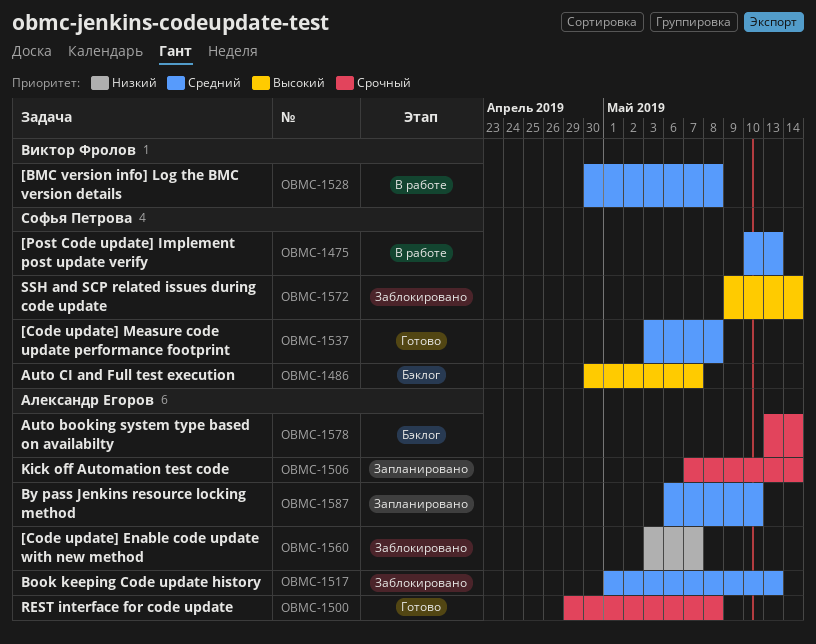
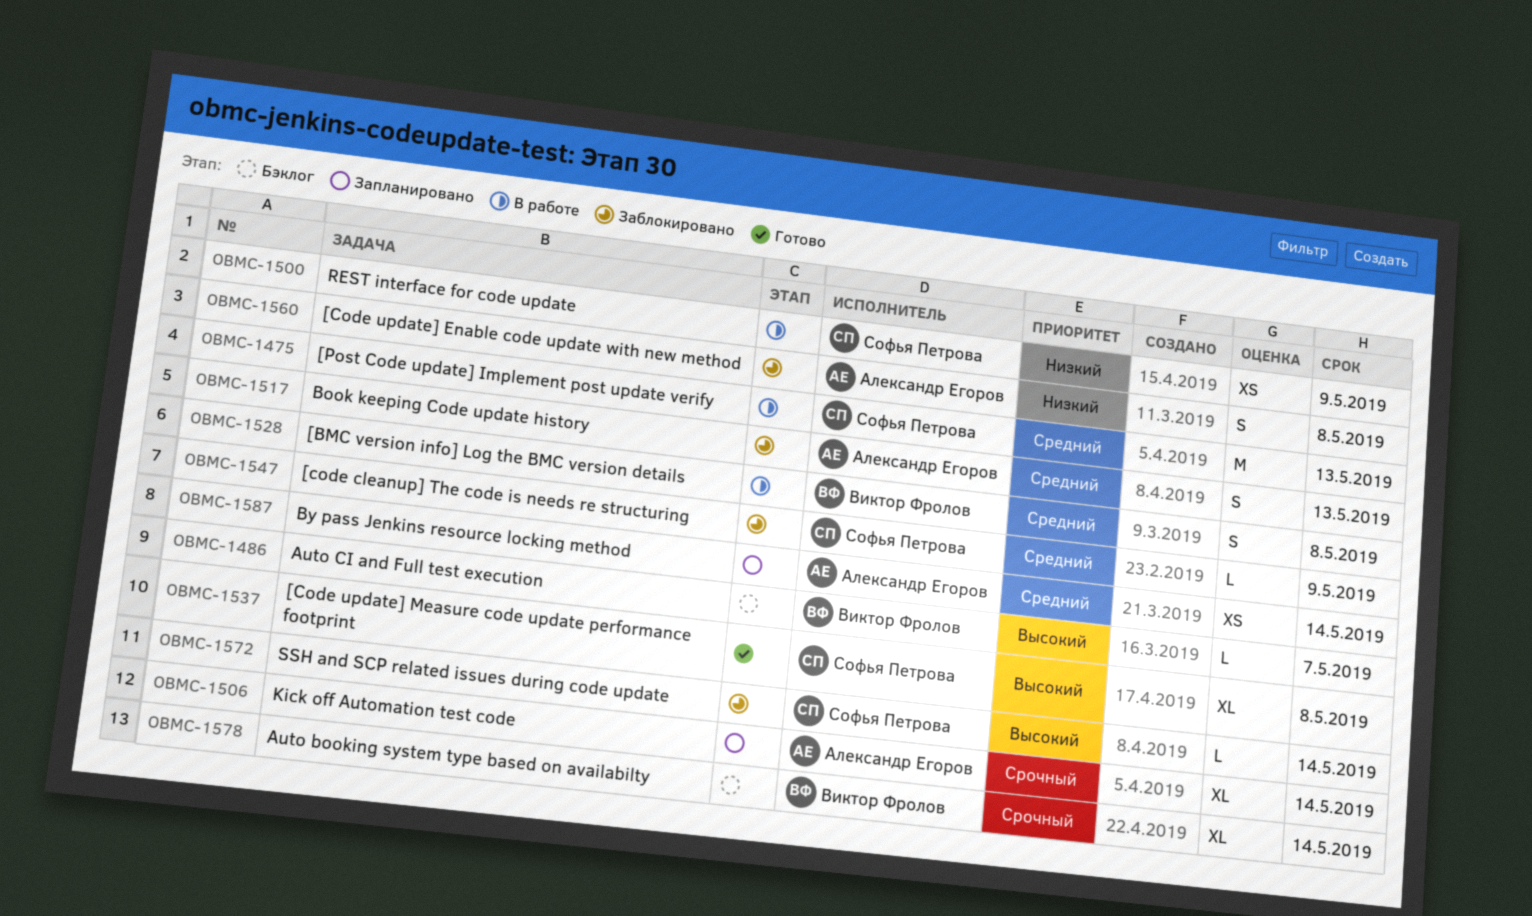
OBMC-1486, owner: Софья Петрова -> Виктор Фролов
OBMC-1500, status: Готово -> В работе
OBMC-1500, owner: Александр Егоров -> Софья Петрова
OBMC-1500, priority: Срочный -> Низкий
OBMC-1500, due: May 8 -> May 9
OBMC-1537, priority: Средний -> Высокий
OBMC-1547: none -> present
OBMC-1560, due: May 7 -> May 8
OBMC-1578, owner: Александр Егоров -> Виктор Фролов
OBMC-1587, due: May 10 -> May 14

